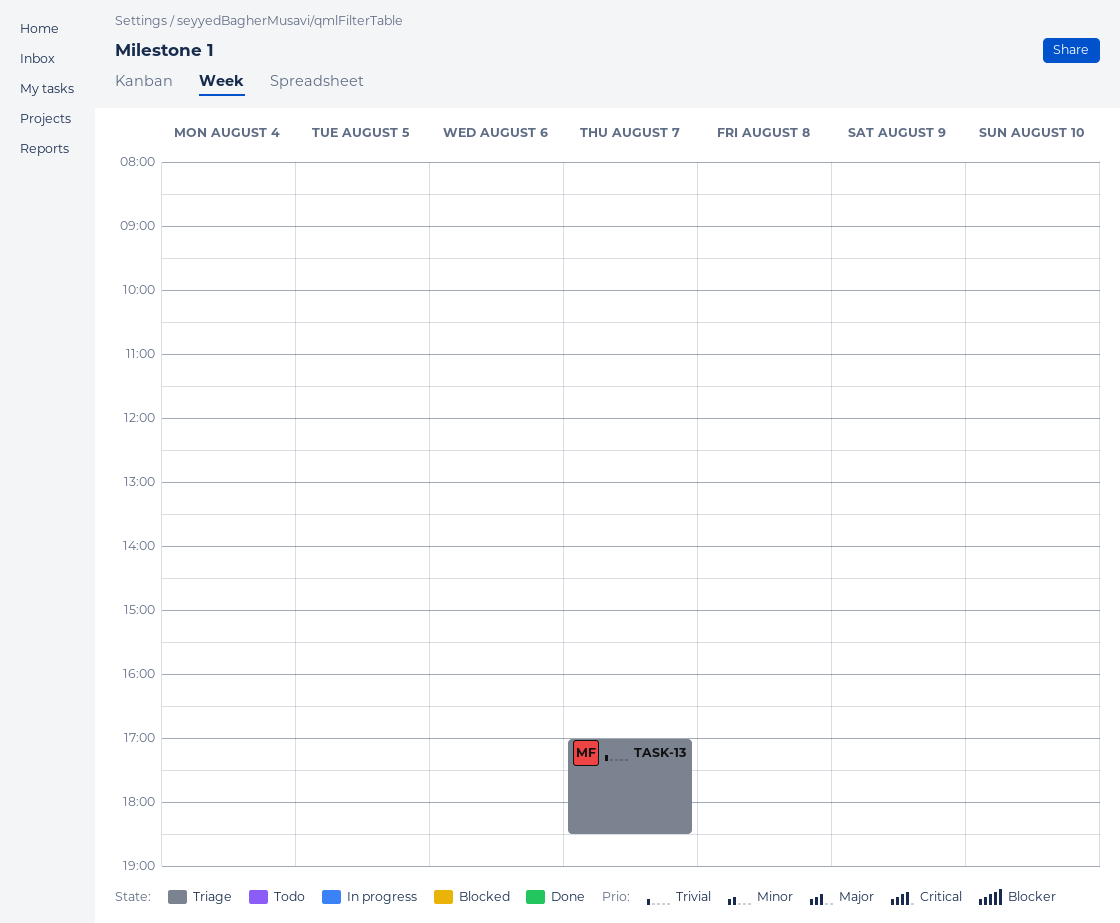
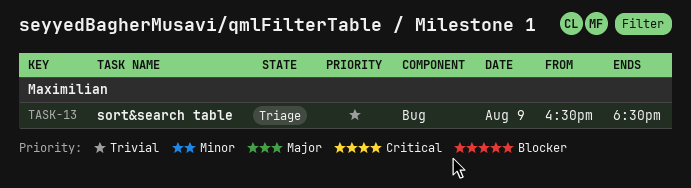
TASK-13, day: Aug 7 -> Aug 9
TASK-13, begins: 17:00 -> 16:30

